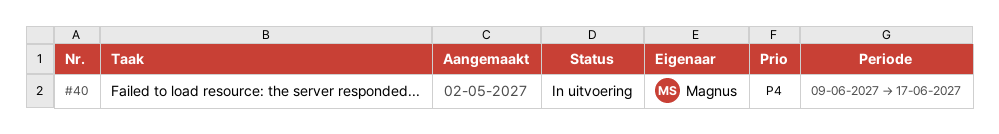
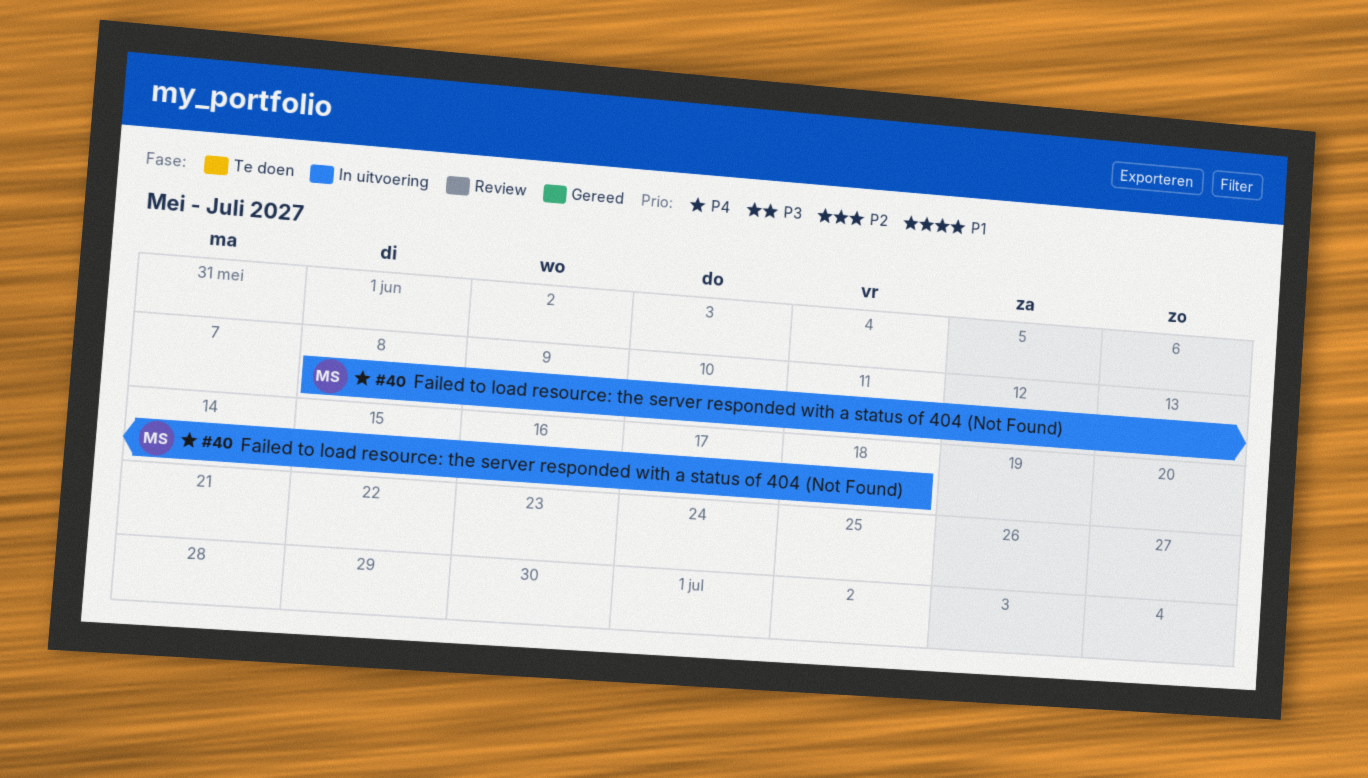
#40, start: Jun 9 -> Jun 8
#40, due: Jun 17 -> Jun 18

